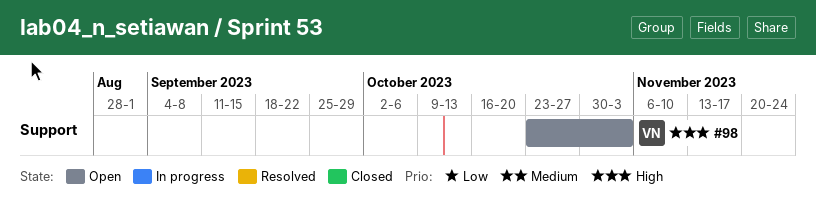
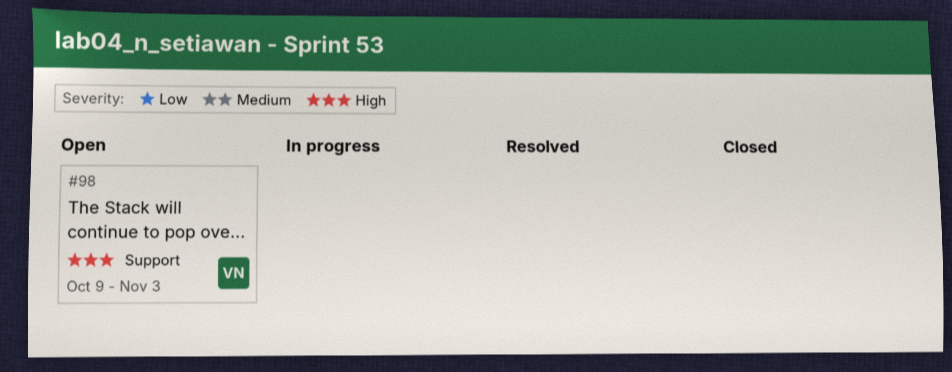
#98, start: Oct 23 -> Oct 9

